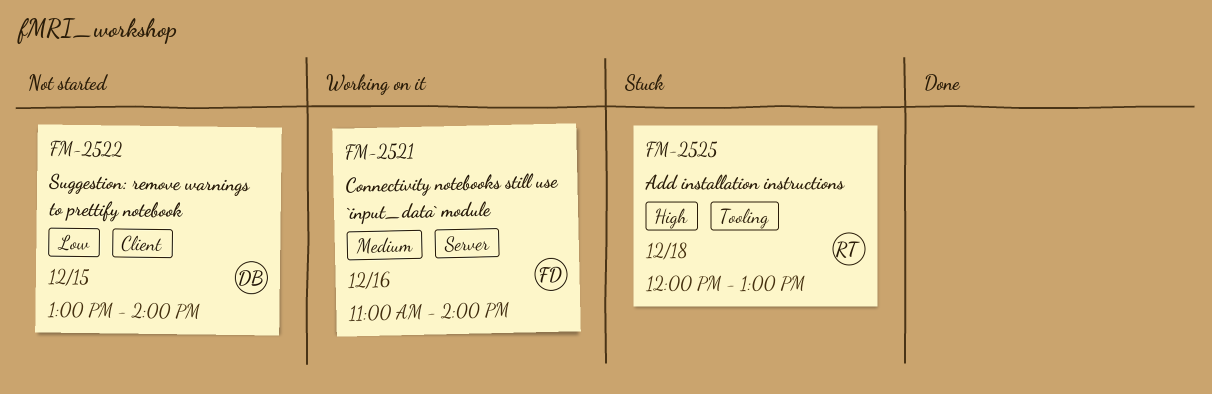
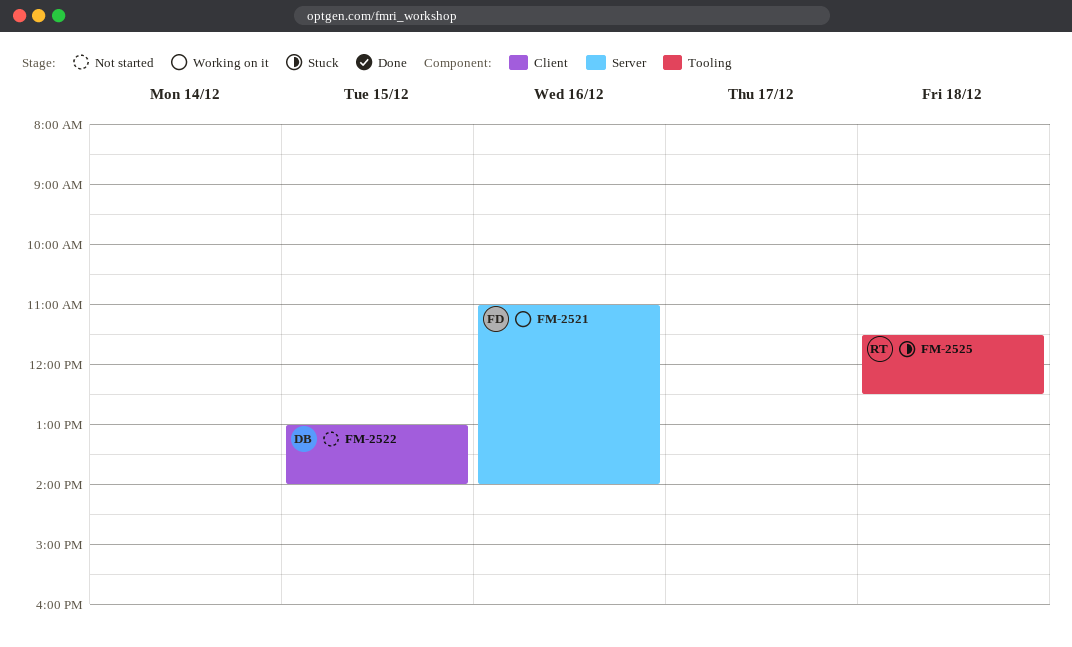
FM-2525, begins: 12:00 -> 11:30
FM-2525, ends: 13:00 -> 12:30

